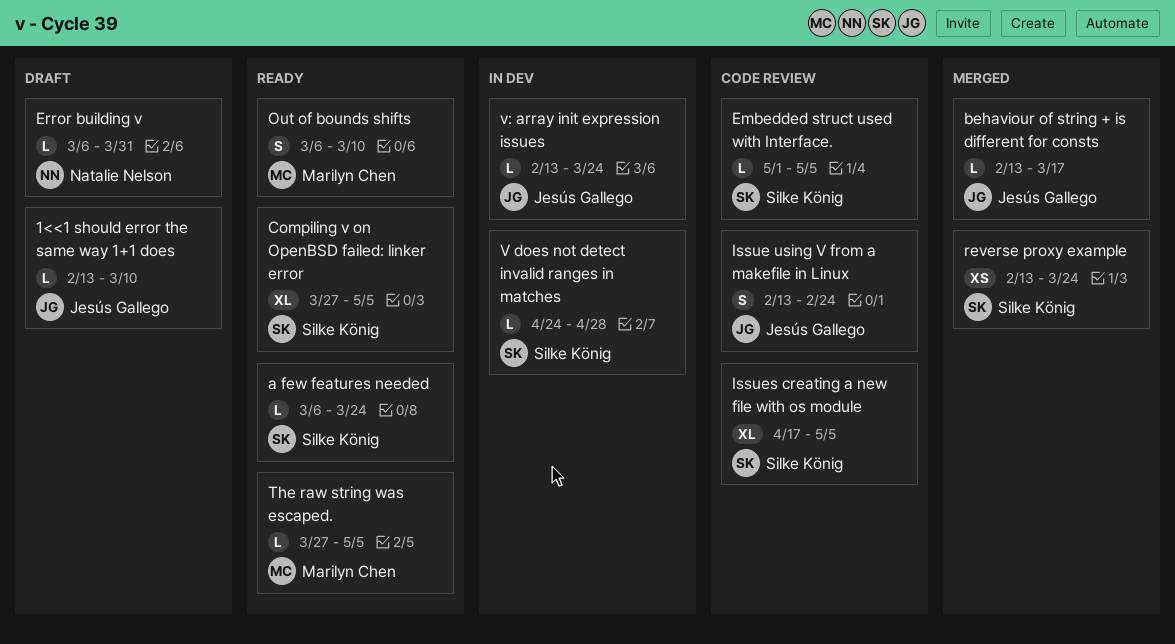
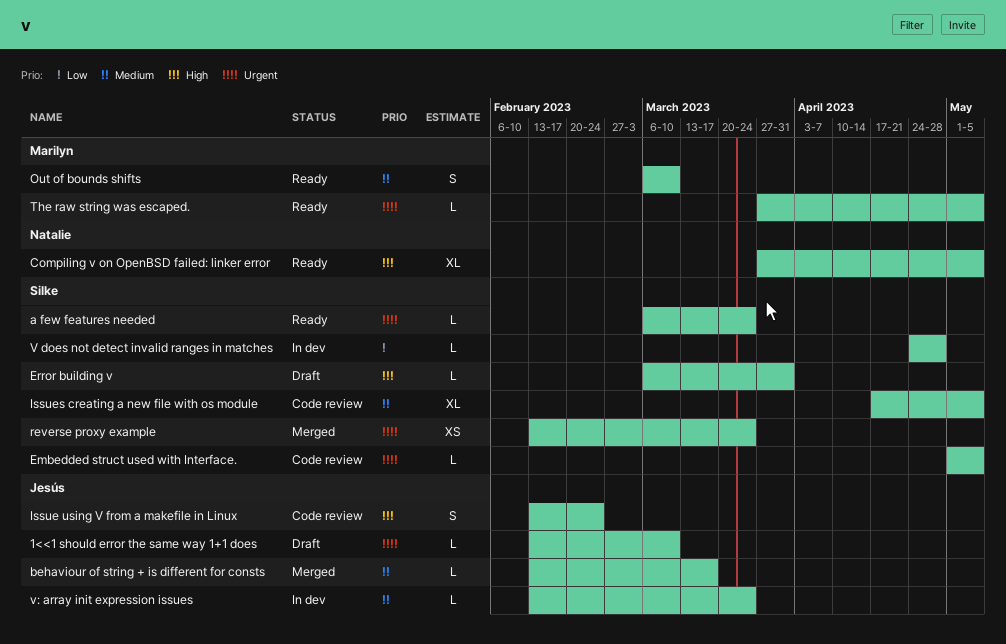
Compiling v on OpenBSD failed: linker error, owner: Silke König -> Natalie Nelson
Error building v, owner: Natalie Nelson -> Silke König

